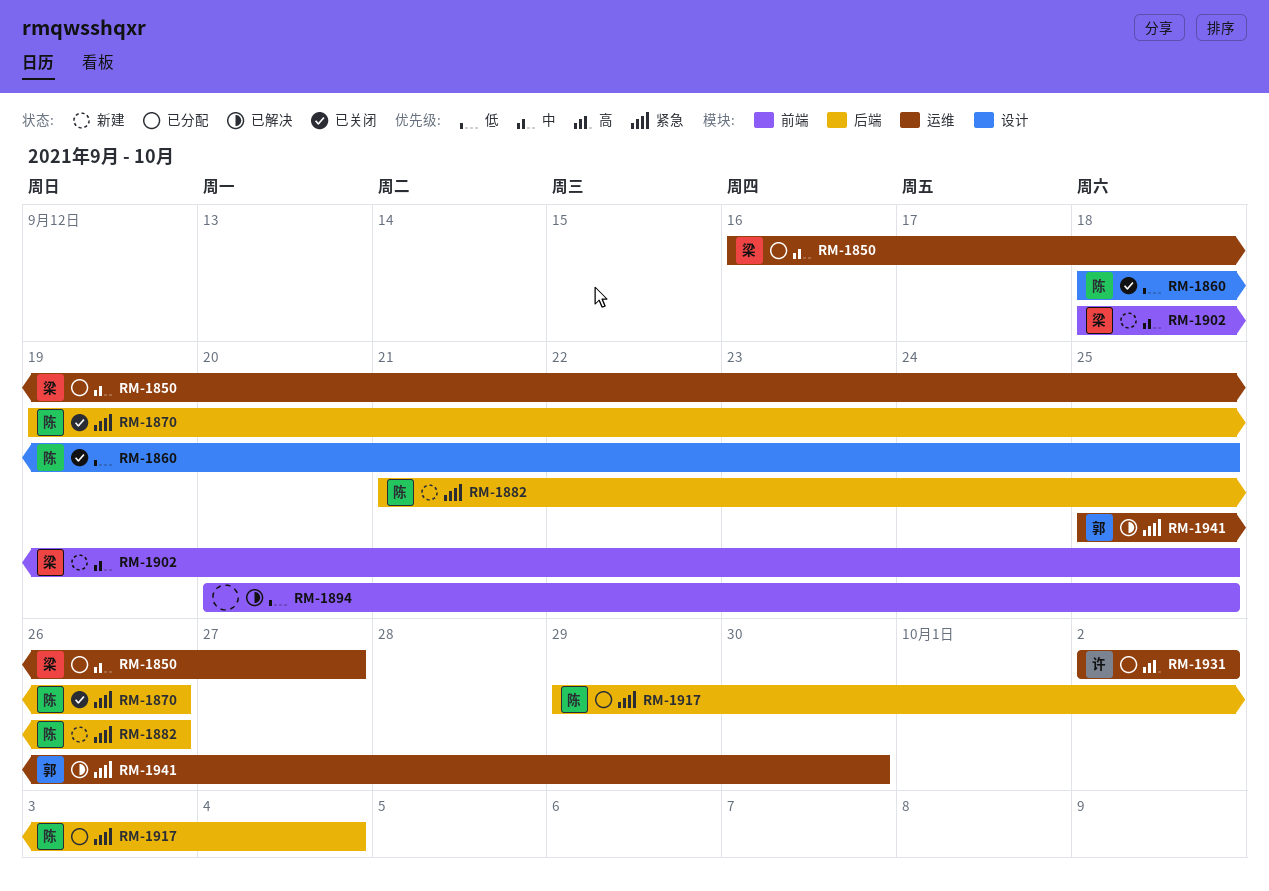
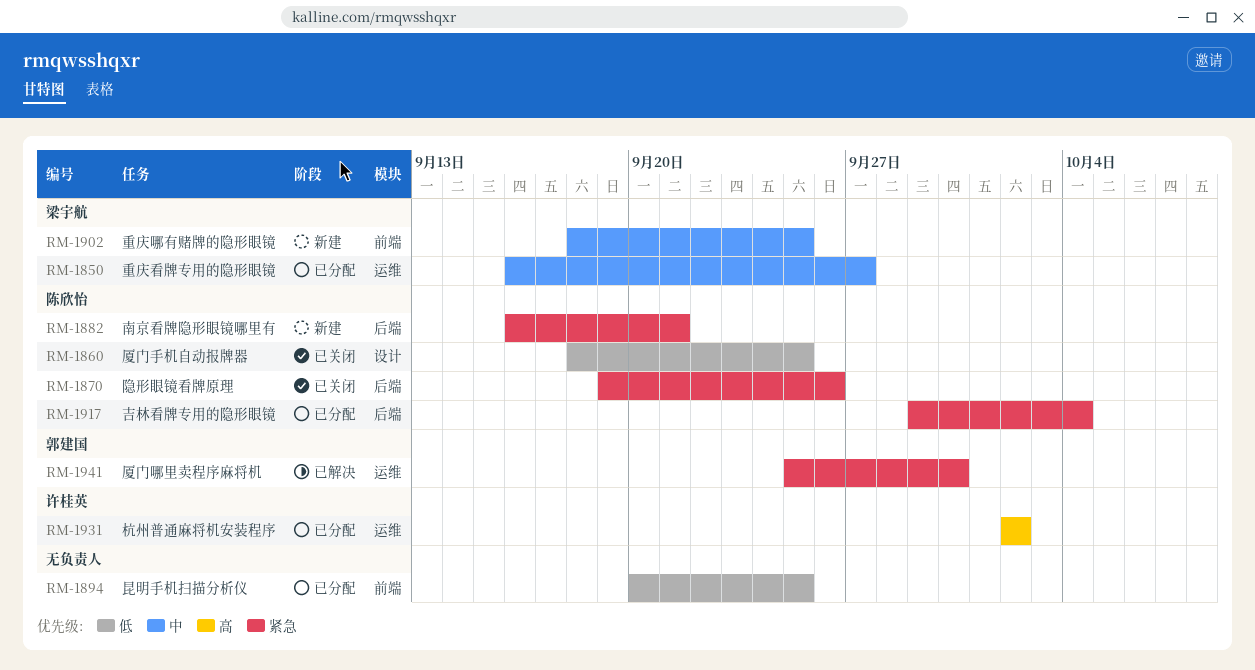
RM-1882, start: Sep 21 -> Sep 16
RM-1882, due: Sep 26 -> Sep 21
RM-1894, status: 已解决 -> 已分配

